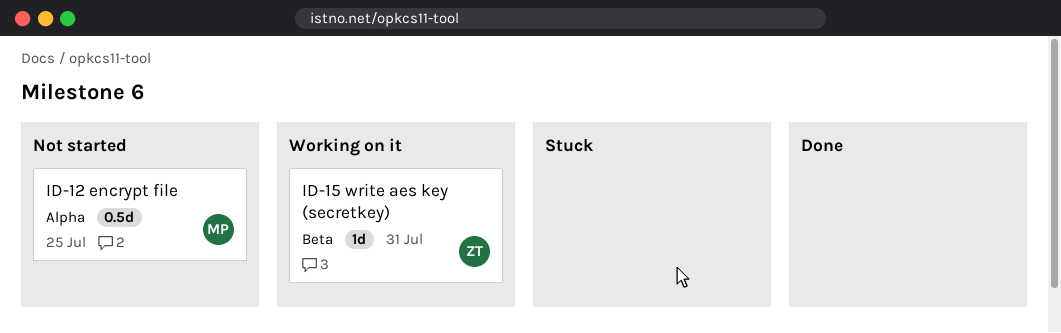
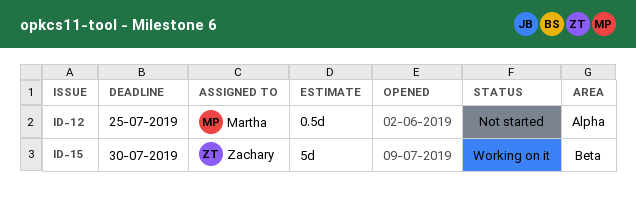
ID-15, estimate: 1d -> 5d
ID-15, due: Jul 31 -> Jul 30

